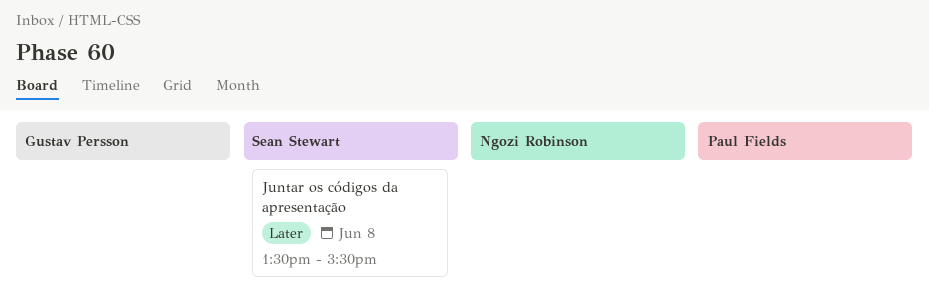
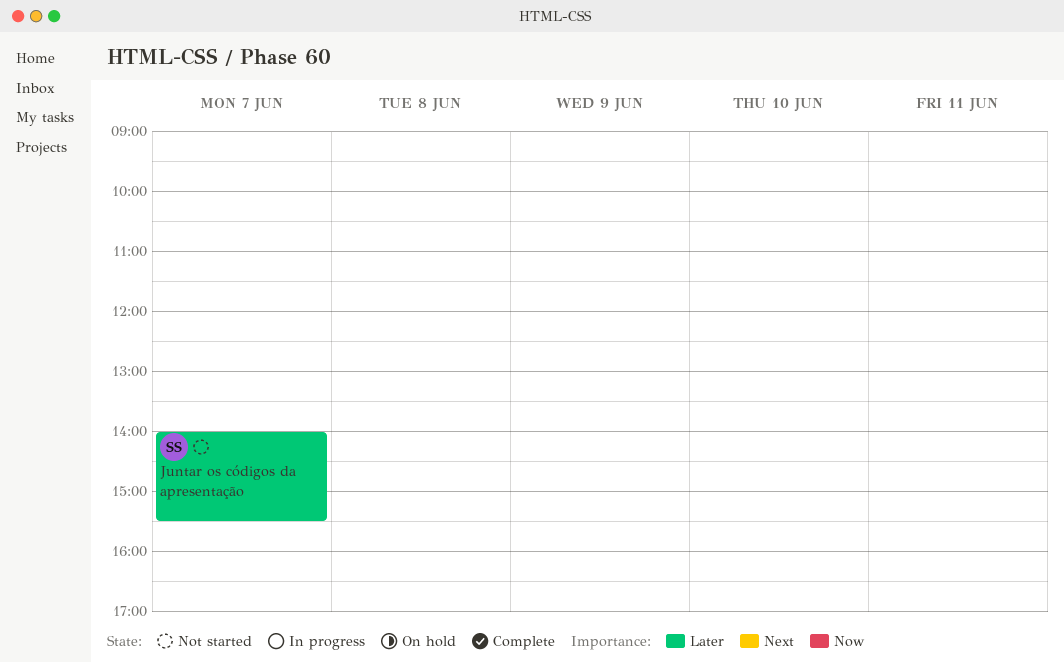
Juntar os códigos da apresentação, day: Jun 8 -> Jun 7
Juntar os códigos da apresentação, begins: 13:30 -> 14:00

